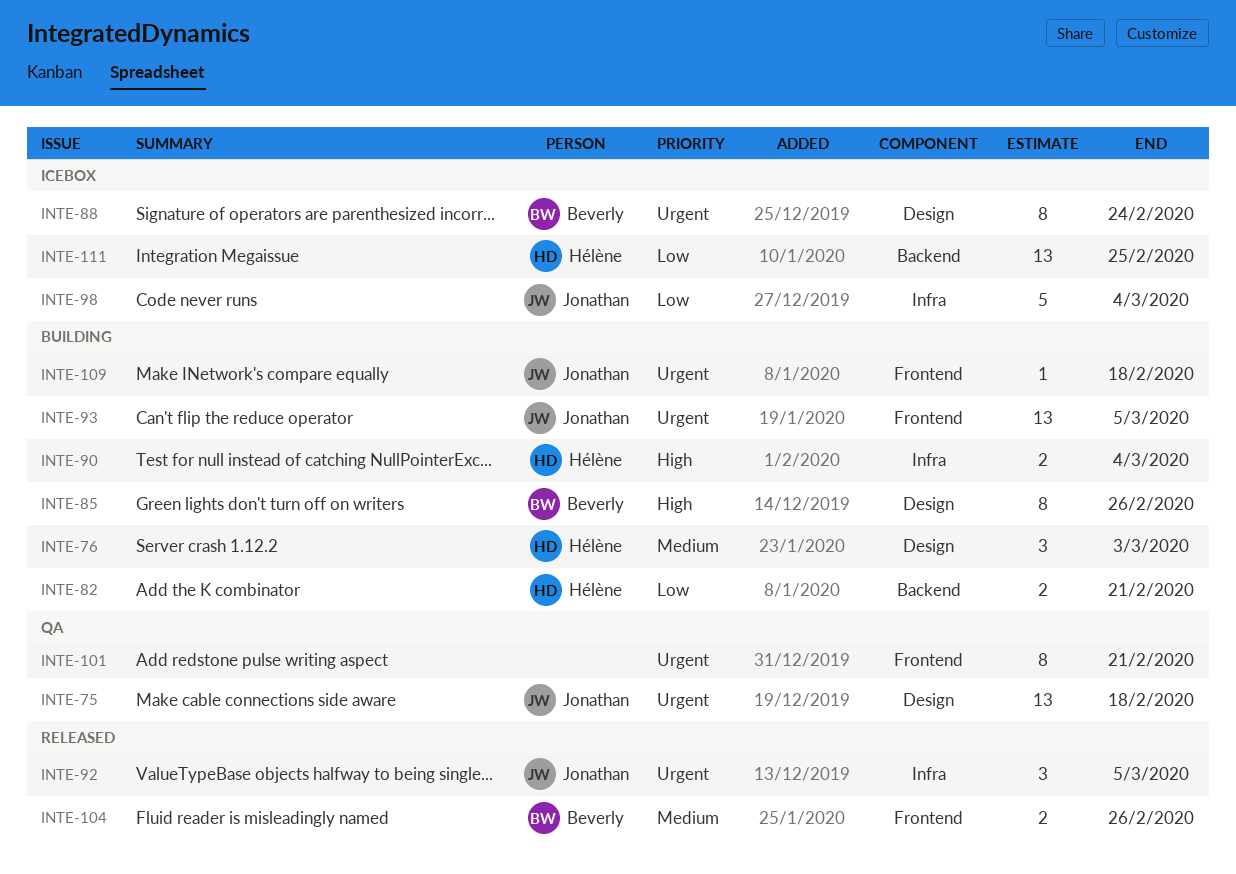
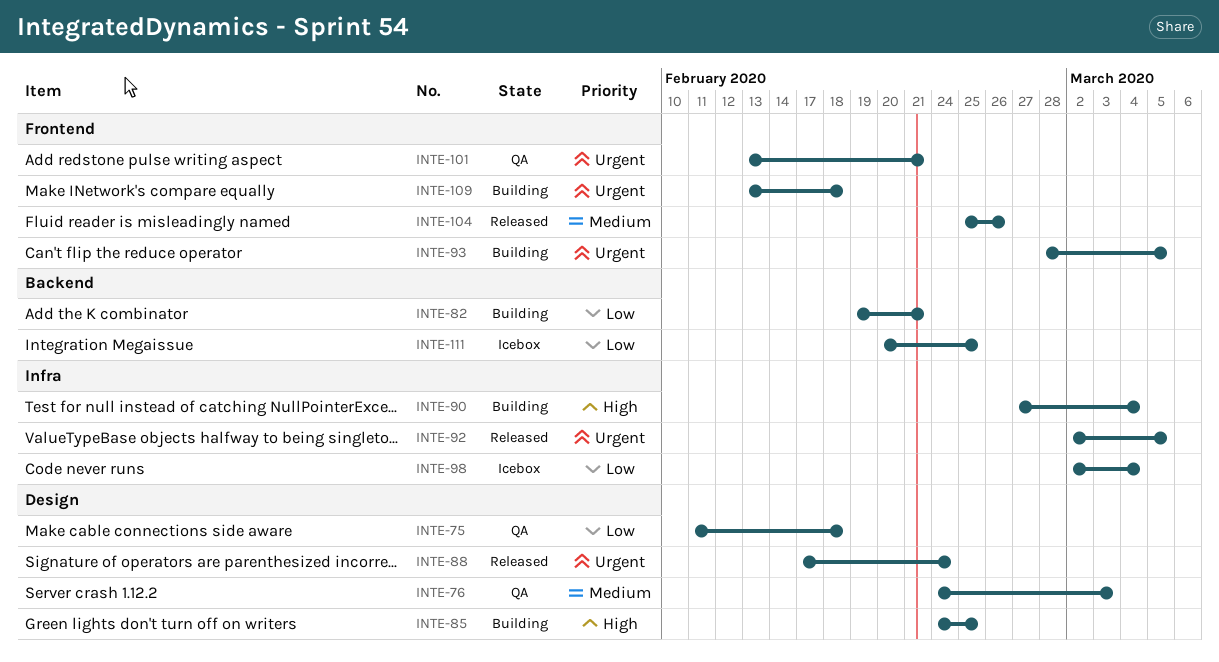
INTE-75, priority: Urgent -> Low
INTE-76, status: Building -> QA
INTE-85, due: Feb 26 -> Feb 25
INTE-88, status: Icebox -> Released

